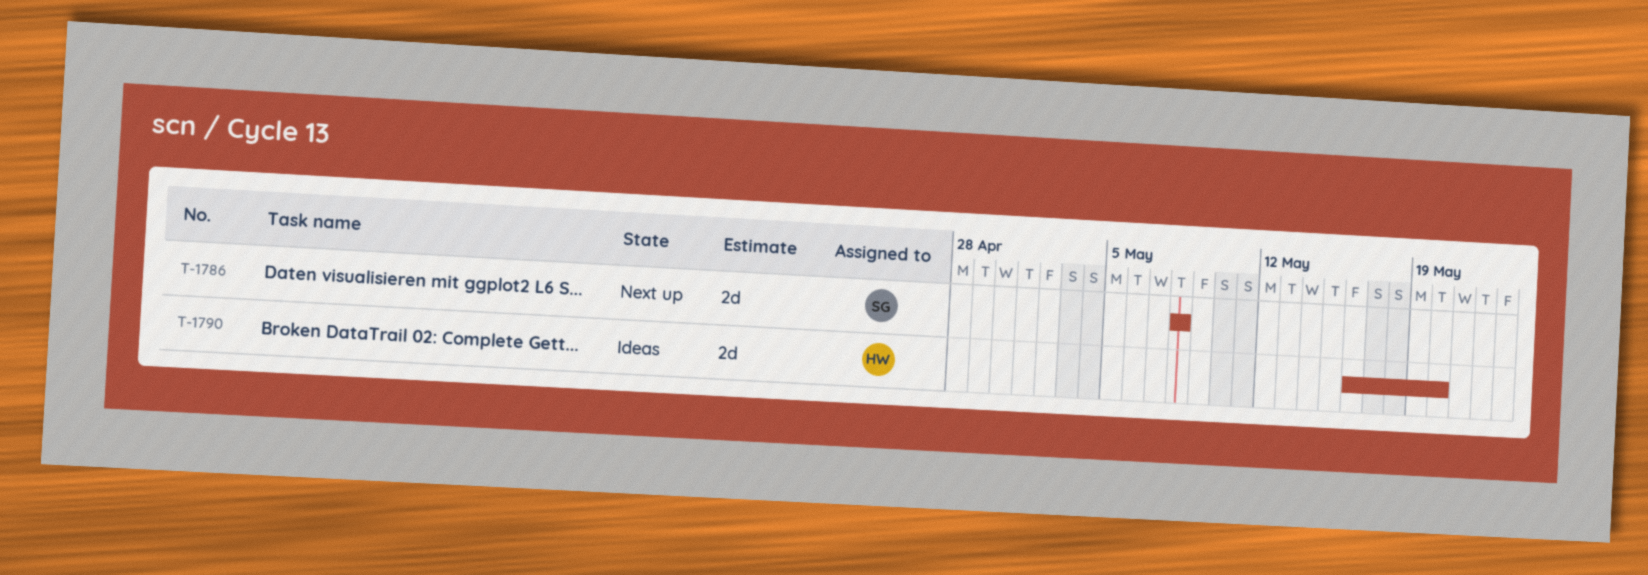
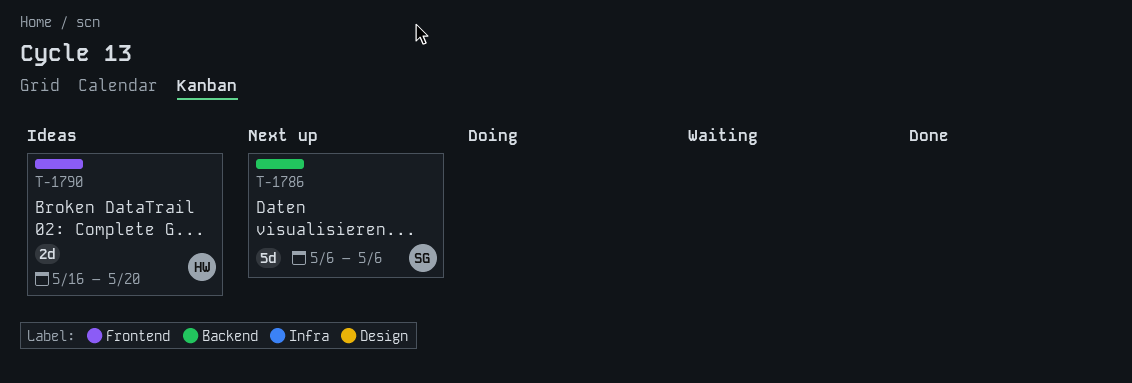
T-1786, estimate: 2d -> 5d
T-1786, start: May 8 -> May 6
T-1786, due: May 8 -> May 6

